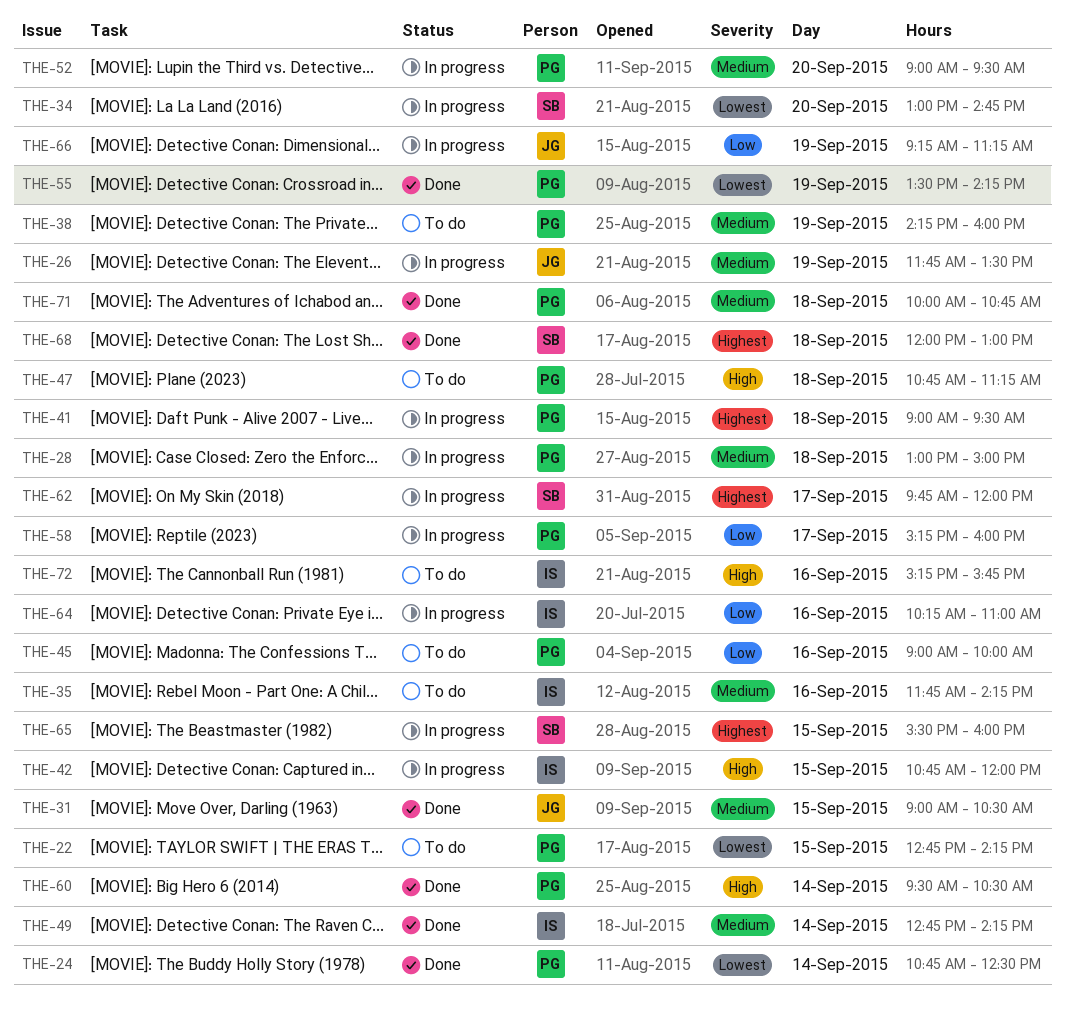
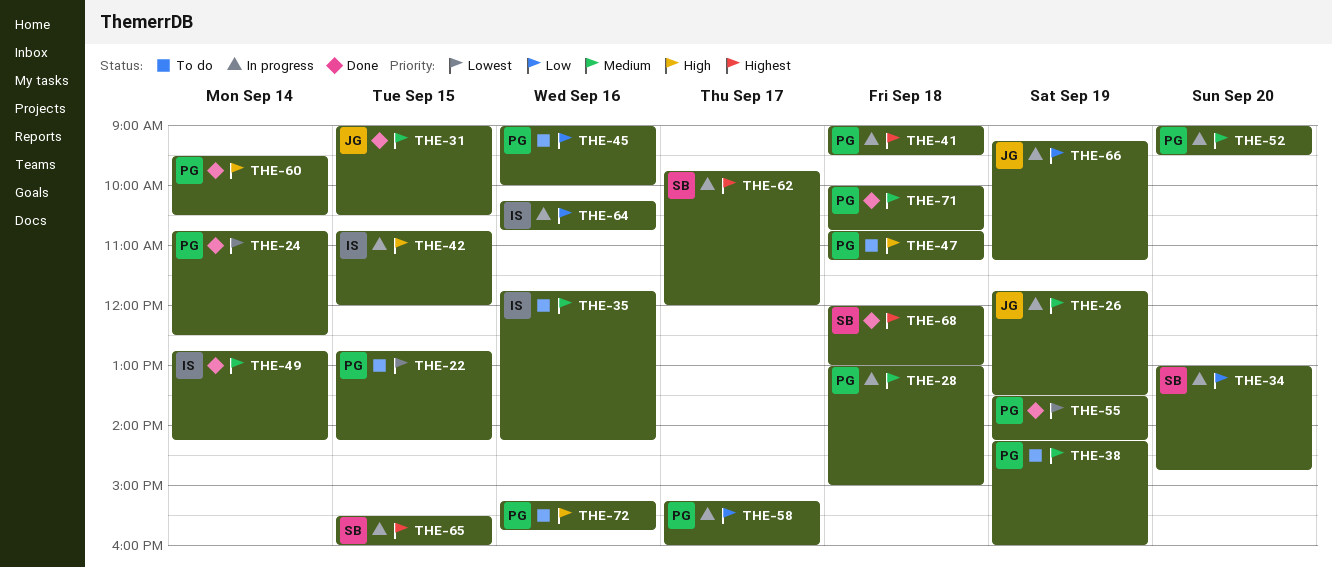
THE-34, priority: Lowest -> Low
THE-64, ends: 11:00 -> 10:45
THE-72, owner: IS -> PG

